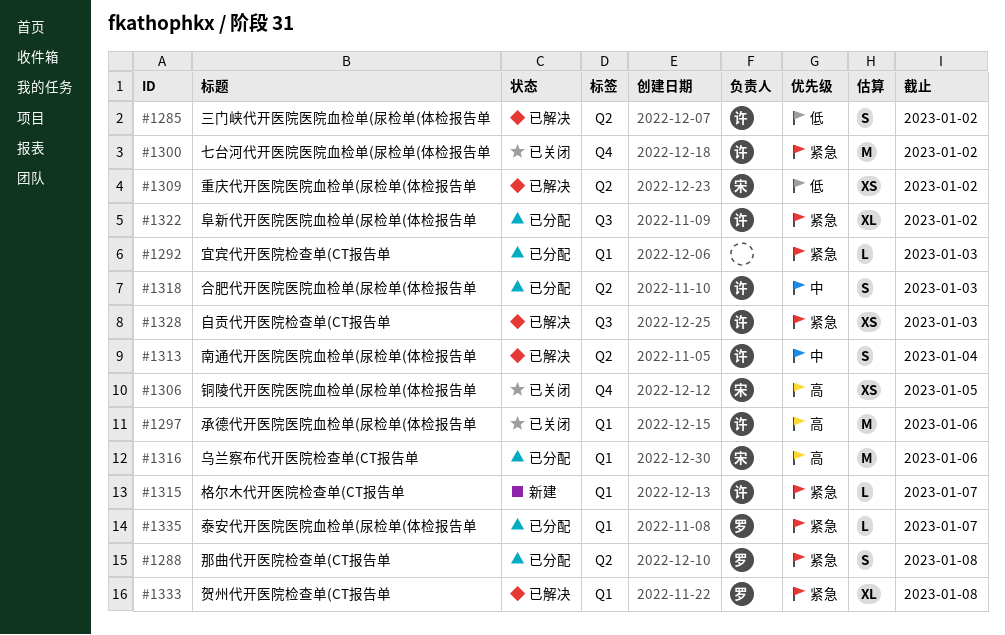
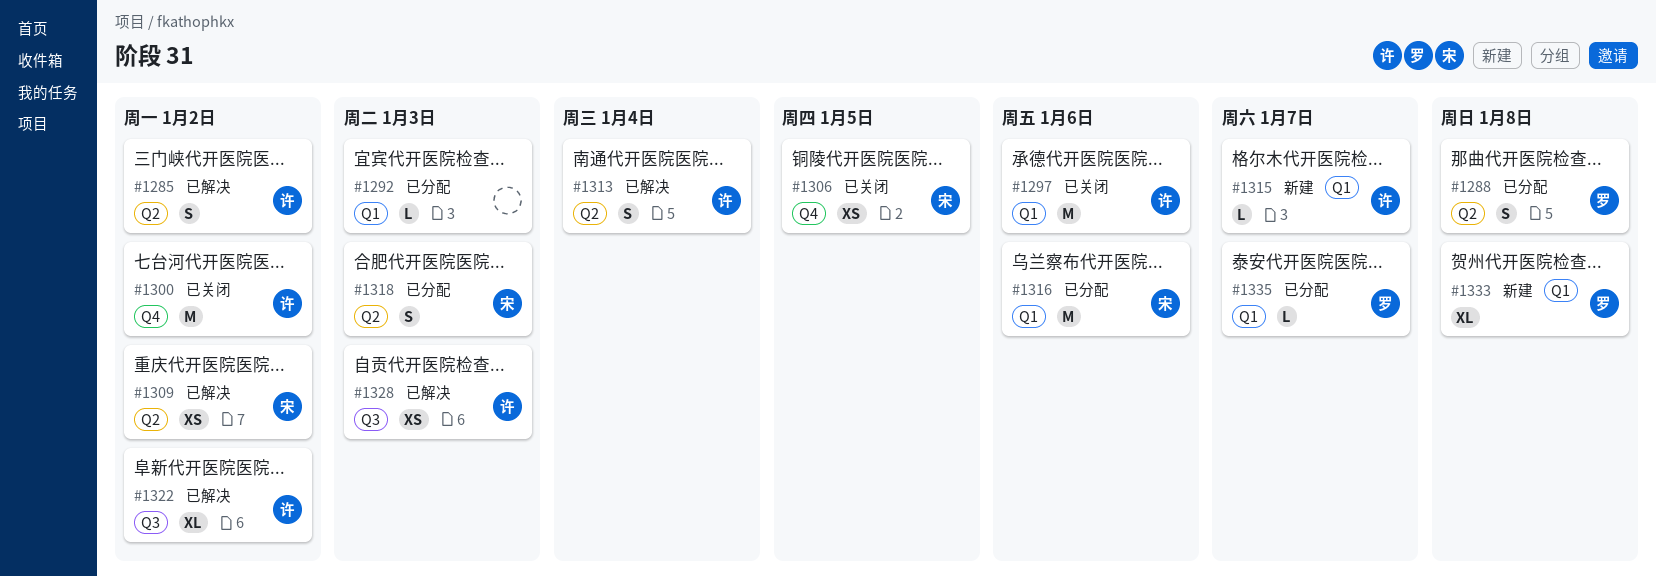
#1318, owner: 许 -> 宋
#1322, status: 已分配 -> 已解决
#1333, status: 已解决 -> 新建

